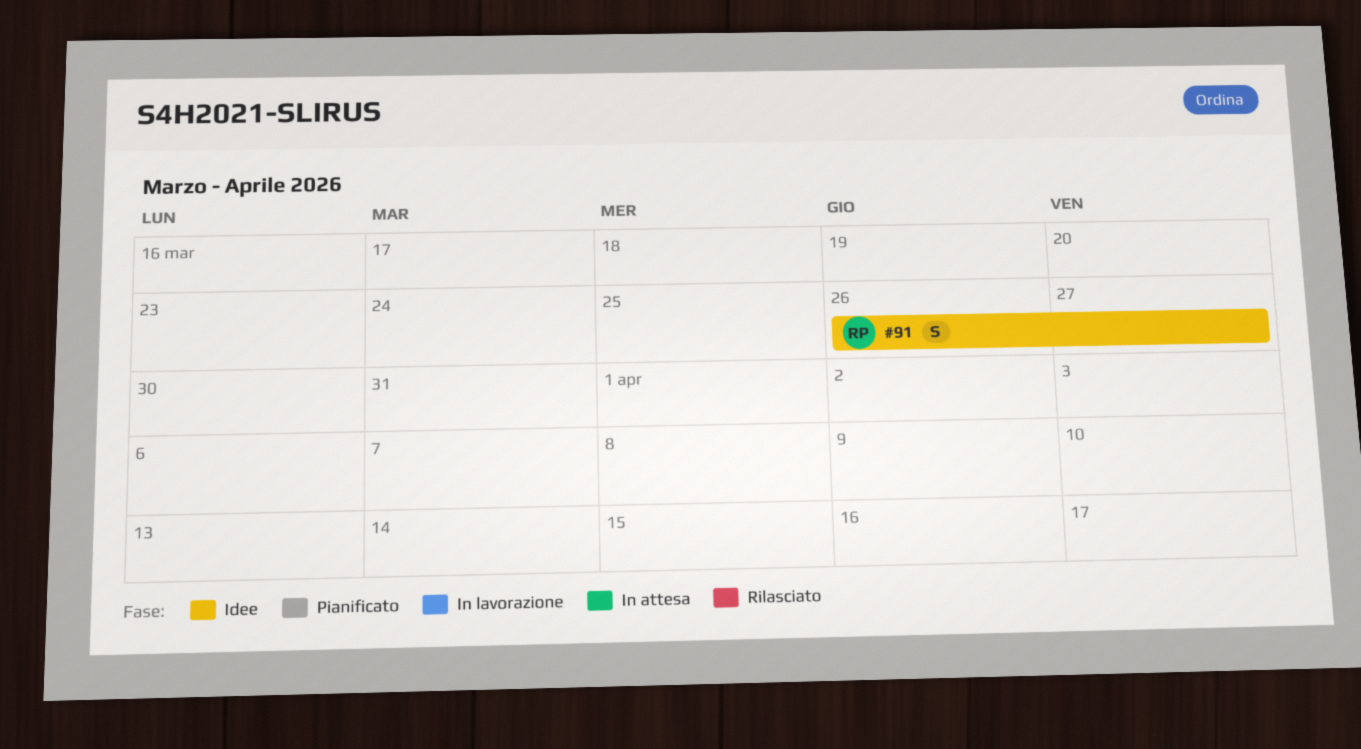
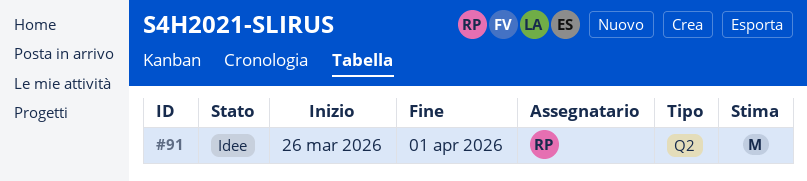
#91, estimate: S -> M
#91, due: Mar 27 -> Apr 1

